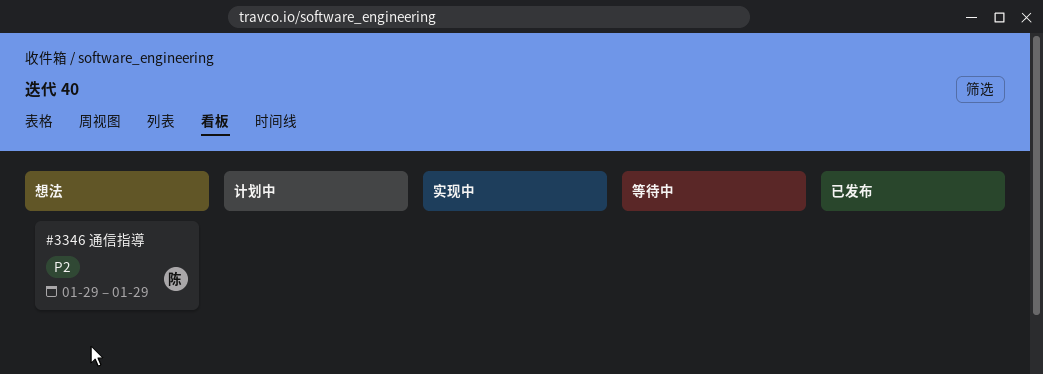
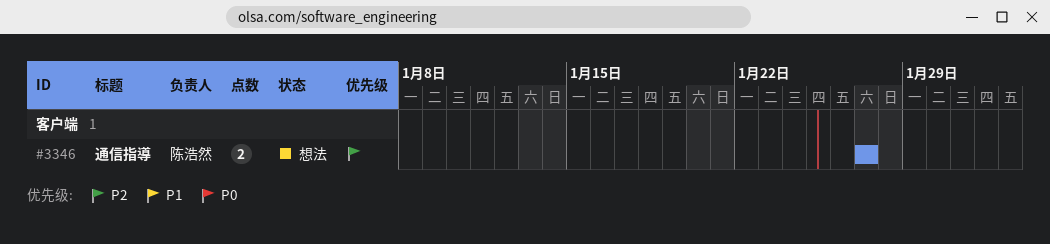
#3346, start: Jan 29 -> Jan 27
#3346, due: Jan 29 -> Jan 27

